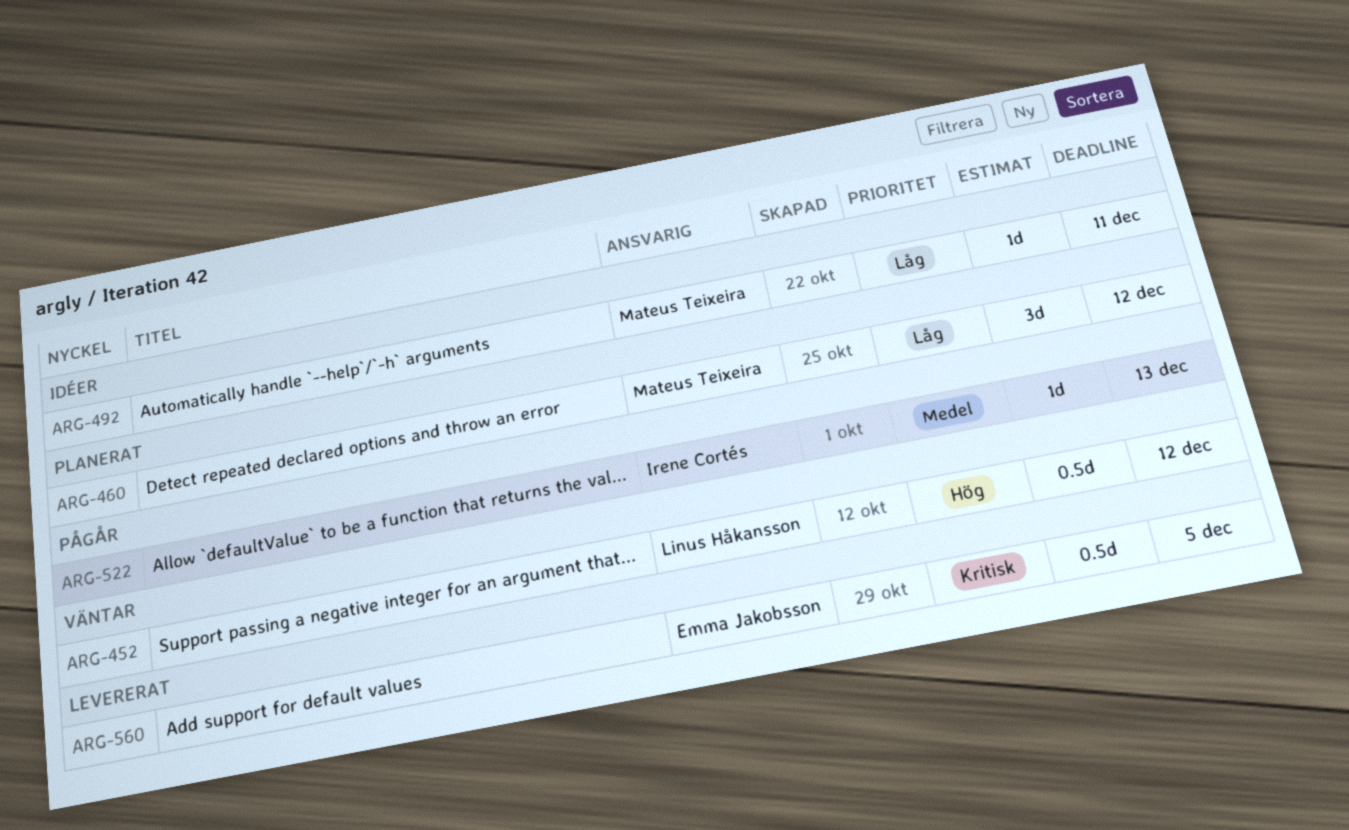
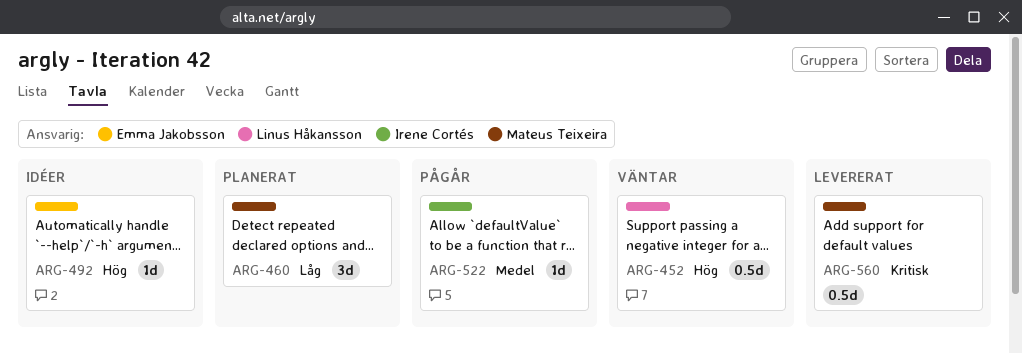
ARG-492, owner: Mateus Teixeira -> Emma Jakobsson
ARG-492, priority: Låg -> Hög
ARG-560, owner: Emma Jakobsson -> Mateus Teixeira

